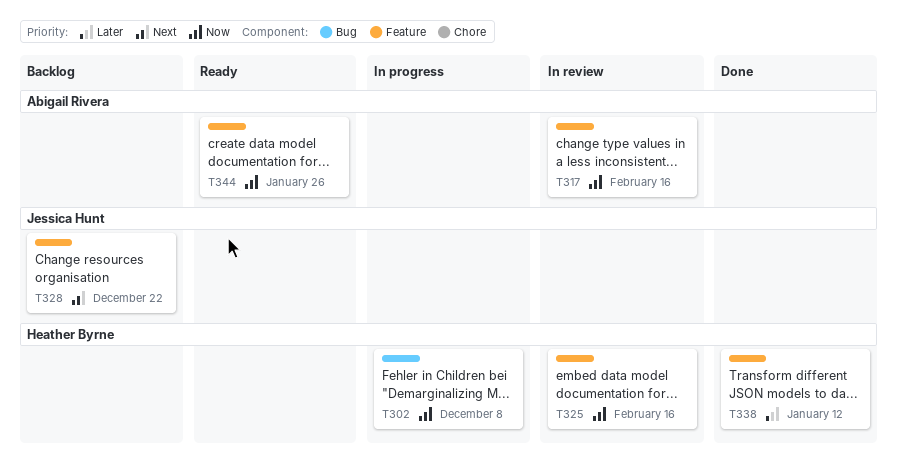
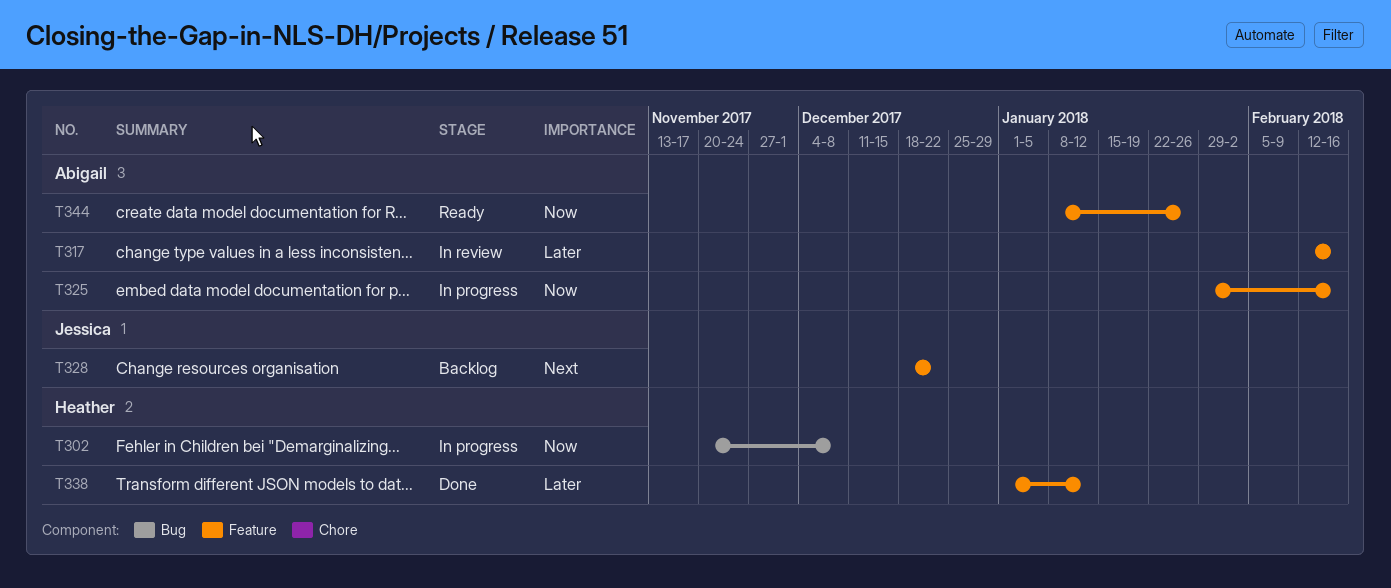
T317, priority: Now -> Later
T325, status: In review -> In progress
T325, owner: Heather Byrne -> Abigail Rivera

